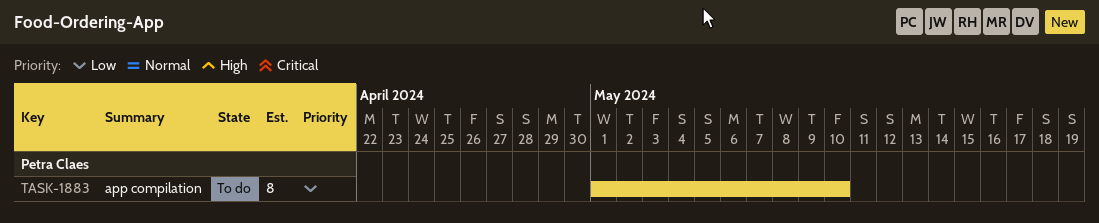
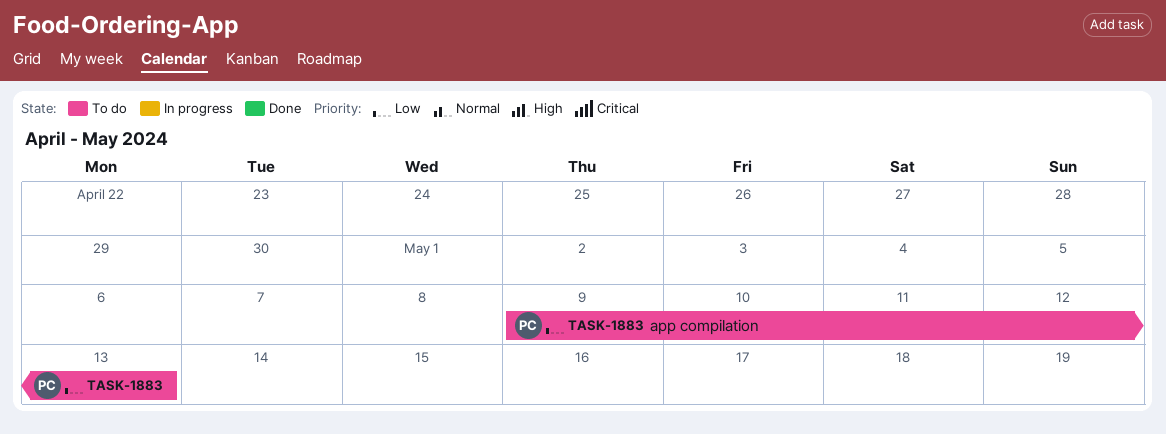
TASK-1883, start: May 1 -> May 9
TASK-1883, due: May 10 -> May 13

